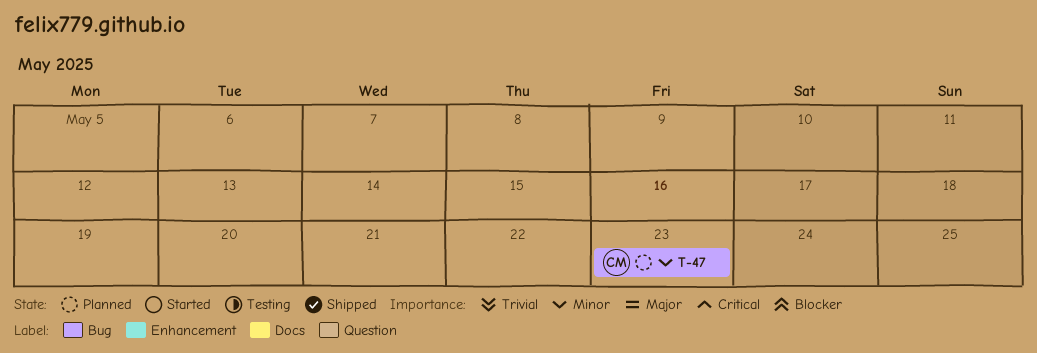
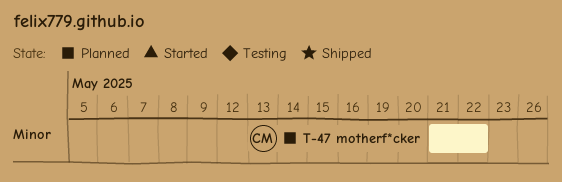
T-47, start: May 23 -> May 21
T-47, due: May 23 -> May 22

